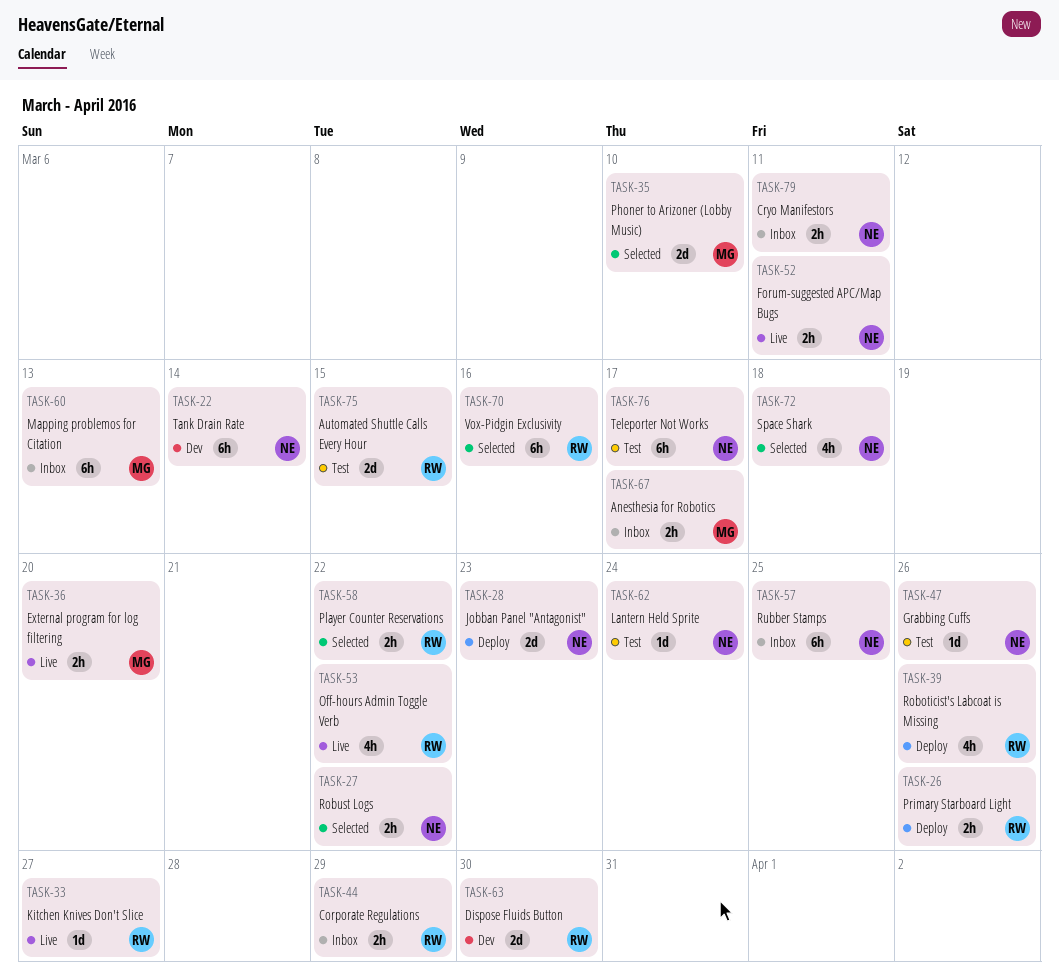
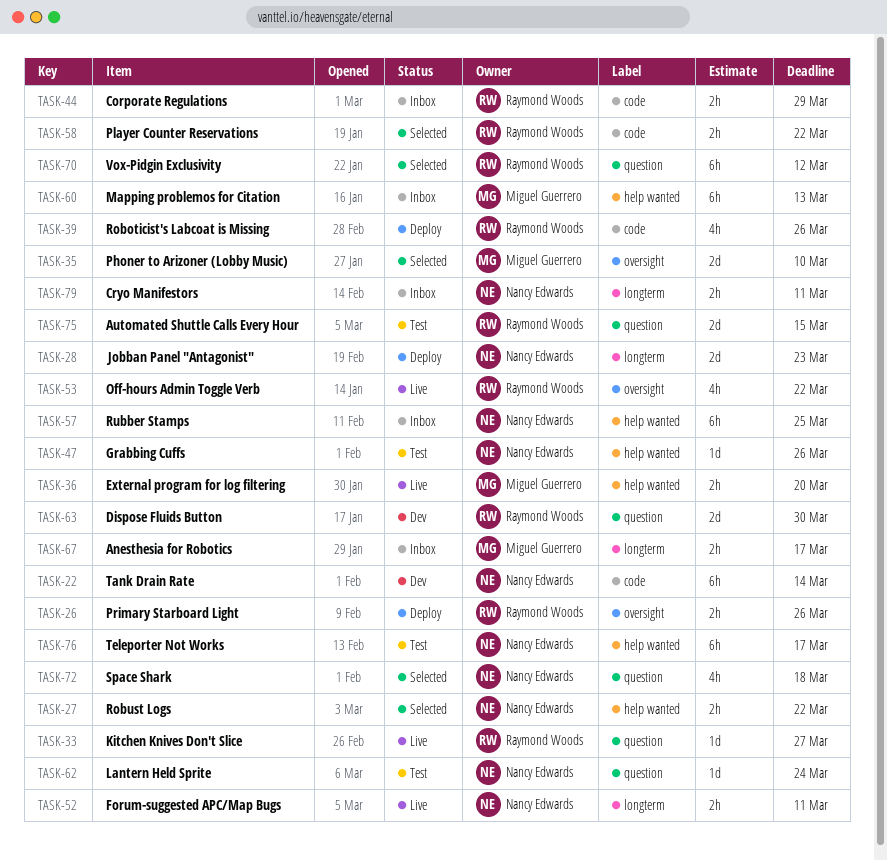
TASK-70, due: Mar 16 -> Mar 12

